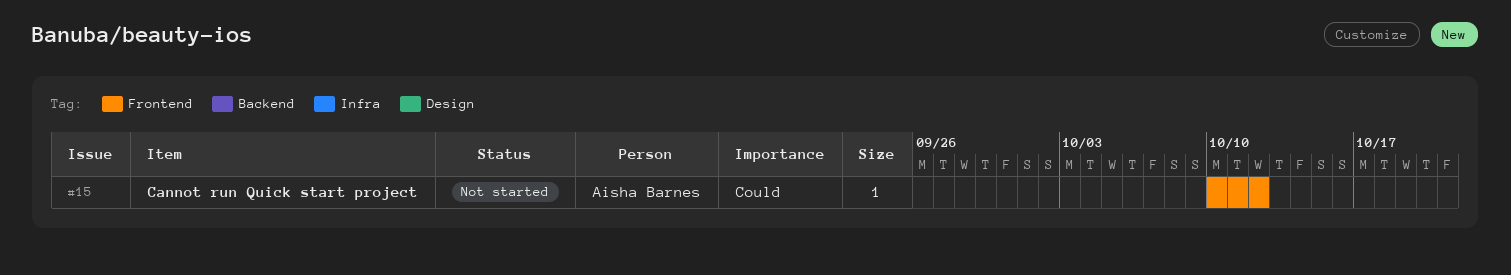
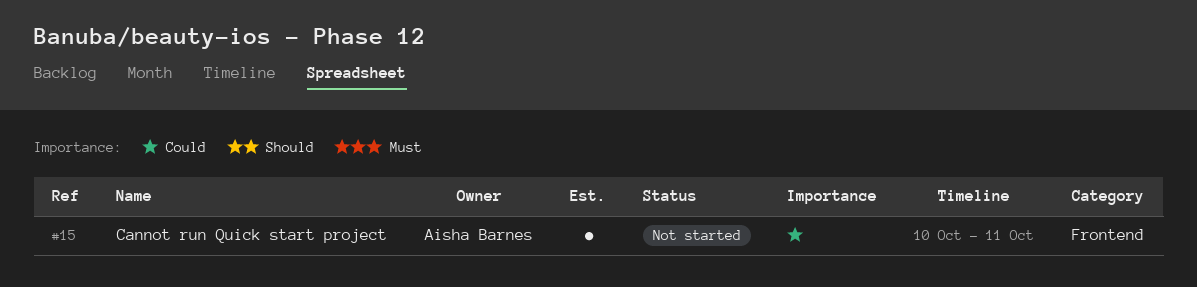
#15, due: Oct 12 -> Oct 11

